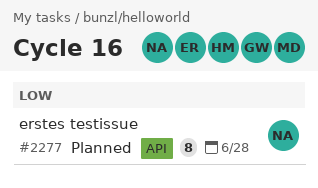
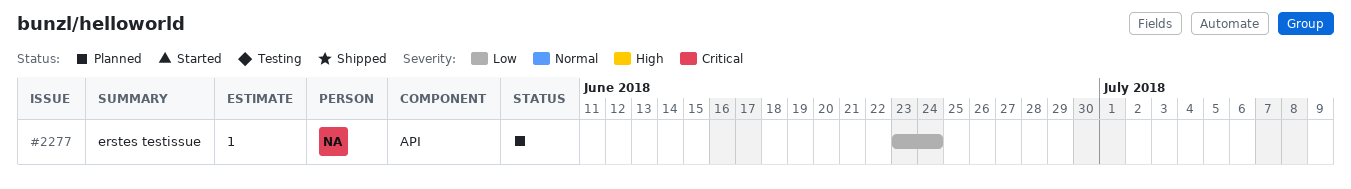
#2277, estimate: 8 -> 1
#2277, due: Jun 28 -> Jun 24

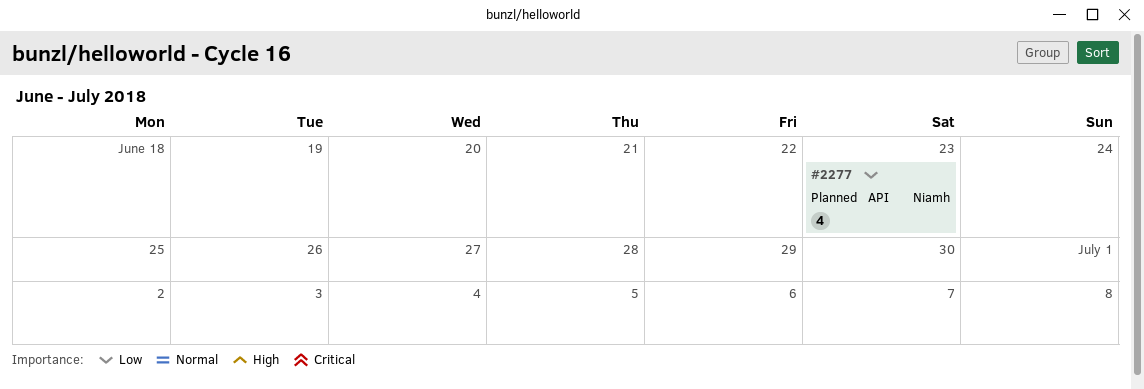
#2277, estimate: 1 -> 4
#2277, due: Jun 24 -> Jun 23

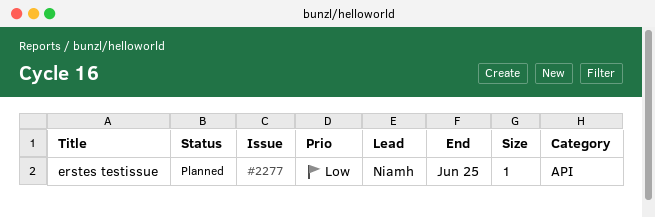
#2277, estimate: 4 -> 1
#2277, due: Jun 23 -> Jun 25

